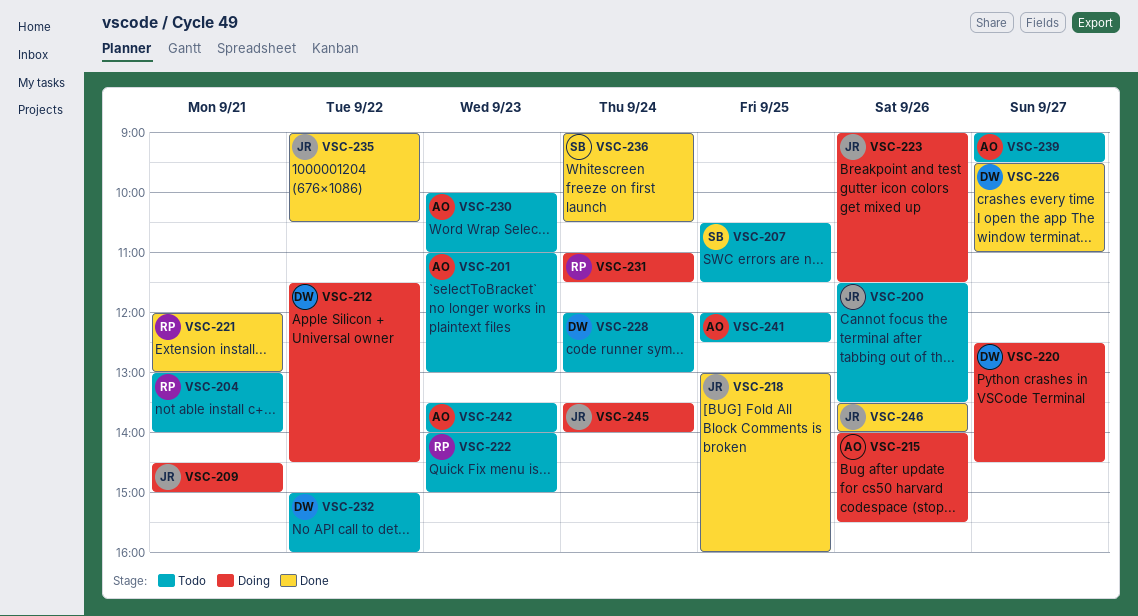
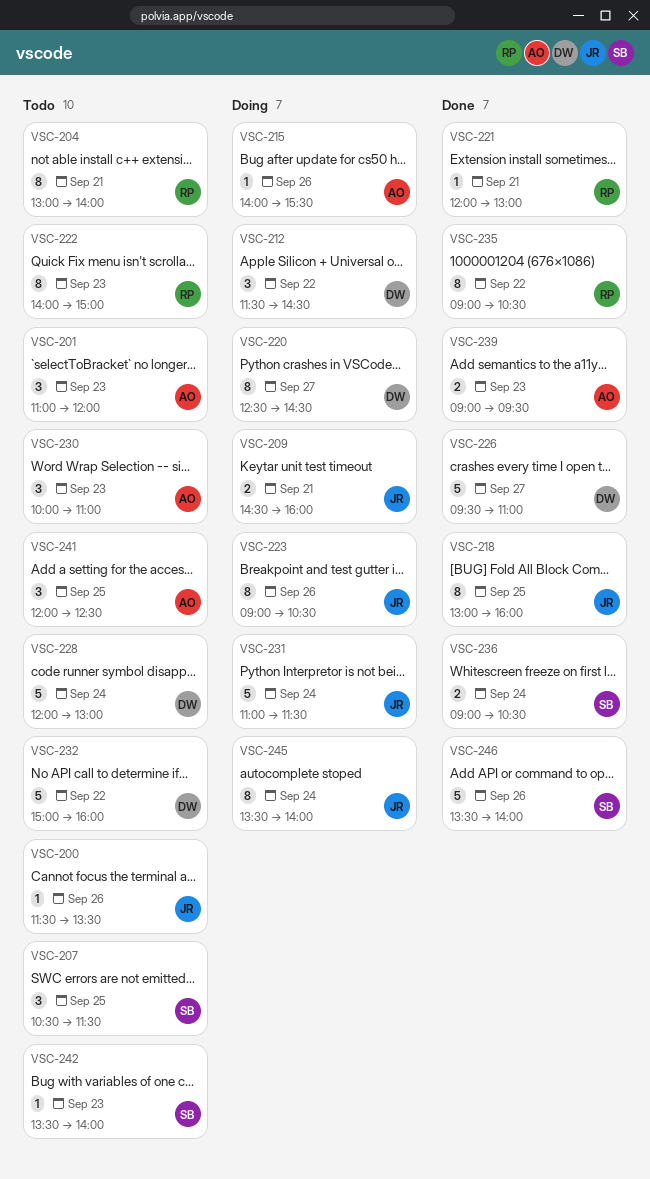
VSC-201, ends: 13:00 -> 12:00
VSC-209, ends: 15:00 -> 16:00
VSC-223, ends: 11:30 -> 10:30
VSC-231, owner: RP -> JR
VSC-235, owner: JR -> RP
VSC-239, status: Todo -> Done
VSC-239, day: Sep 27 -> Sep 23
VSC-242, owner: AO -> SB
VSC-246, owner: JR -> SB

